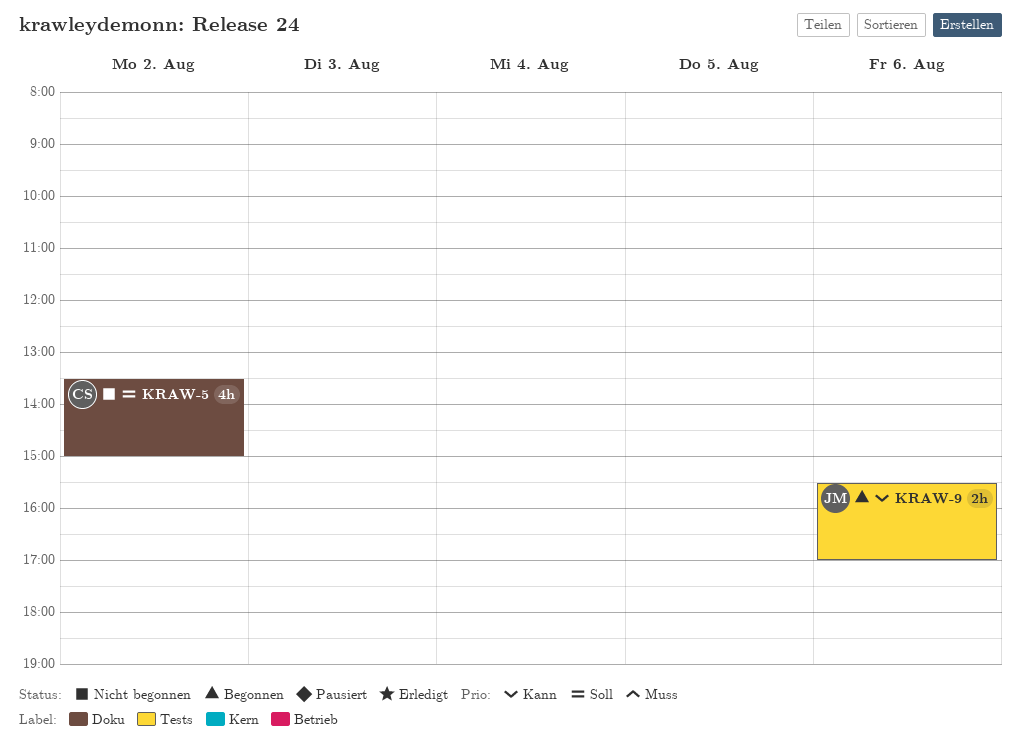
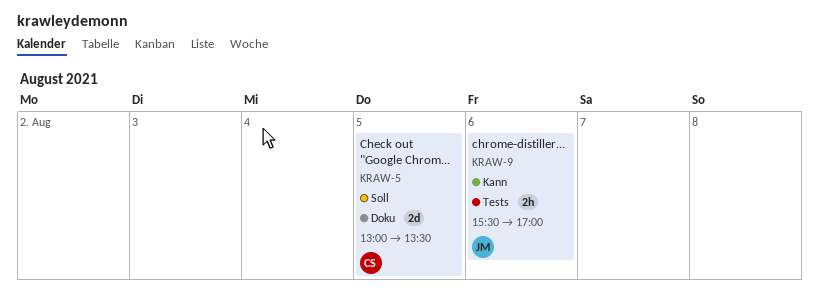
KRAW-5, estimate: 4h -> 2d
KRAW-5, day: Aug 2 -> Aug 5
KRAW-5, begins: 13:30 -> 13:00
KRAW-5, ends: 15:00 -> 13:30

